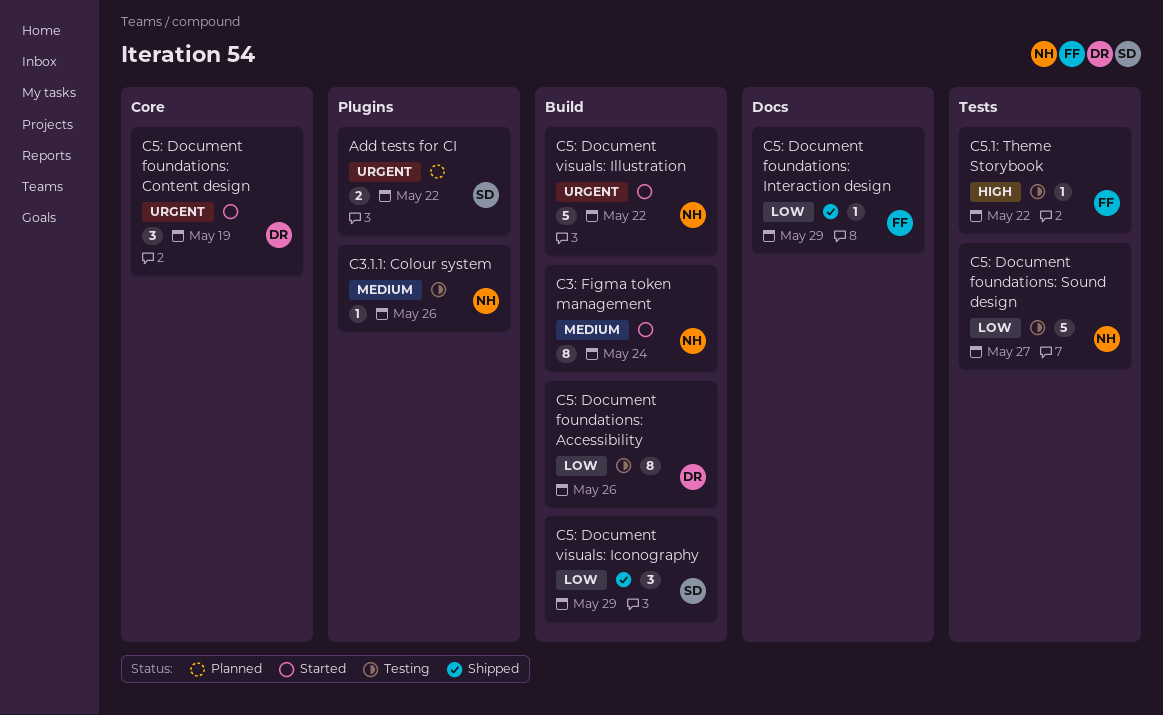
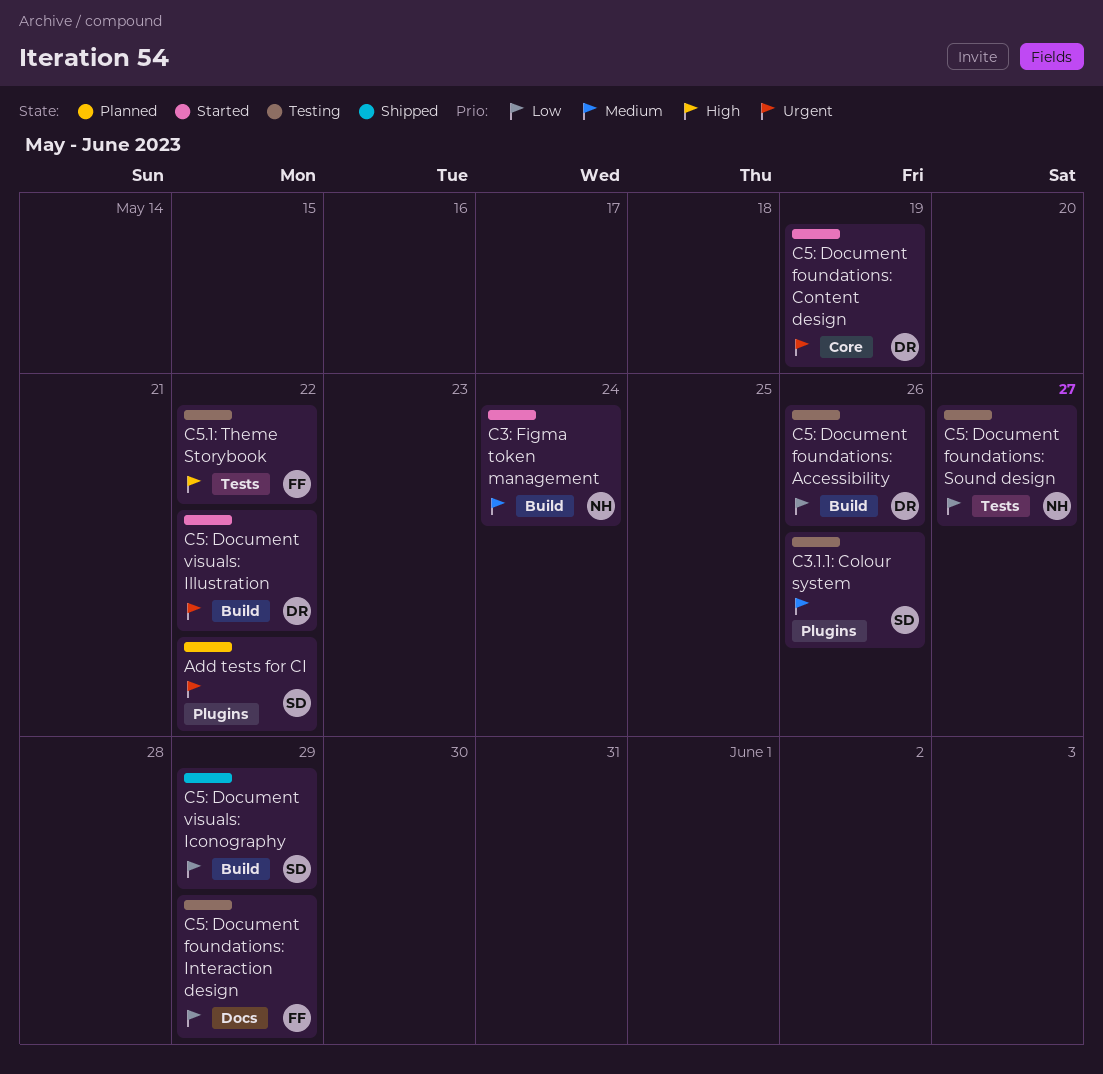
C3.1.1: Colour system, owner: NH -> SD
C5: Document foundations: Interaction design, status: Shipped -> Testing
C5: Document visuals: Illustration, owner: NH -> DR

